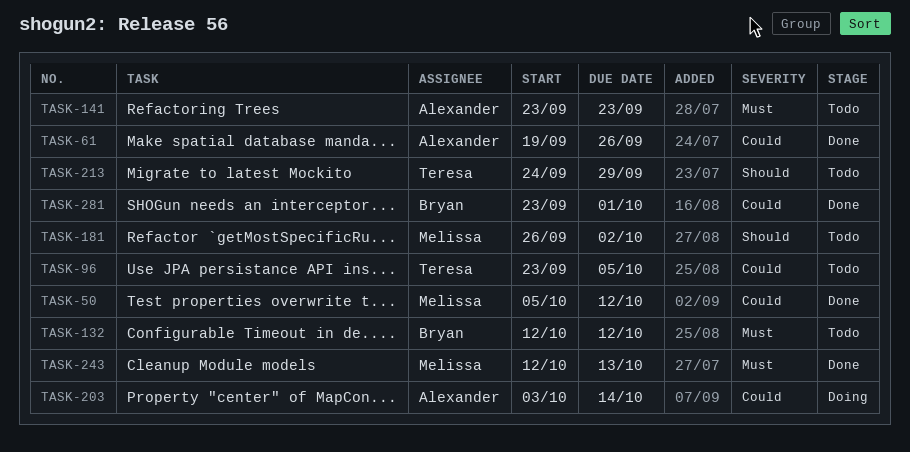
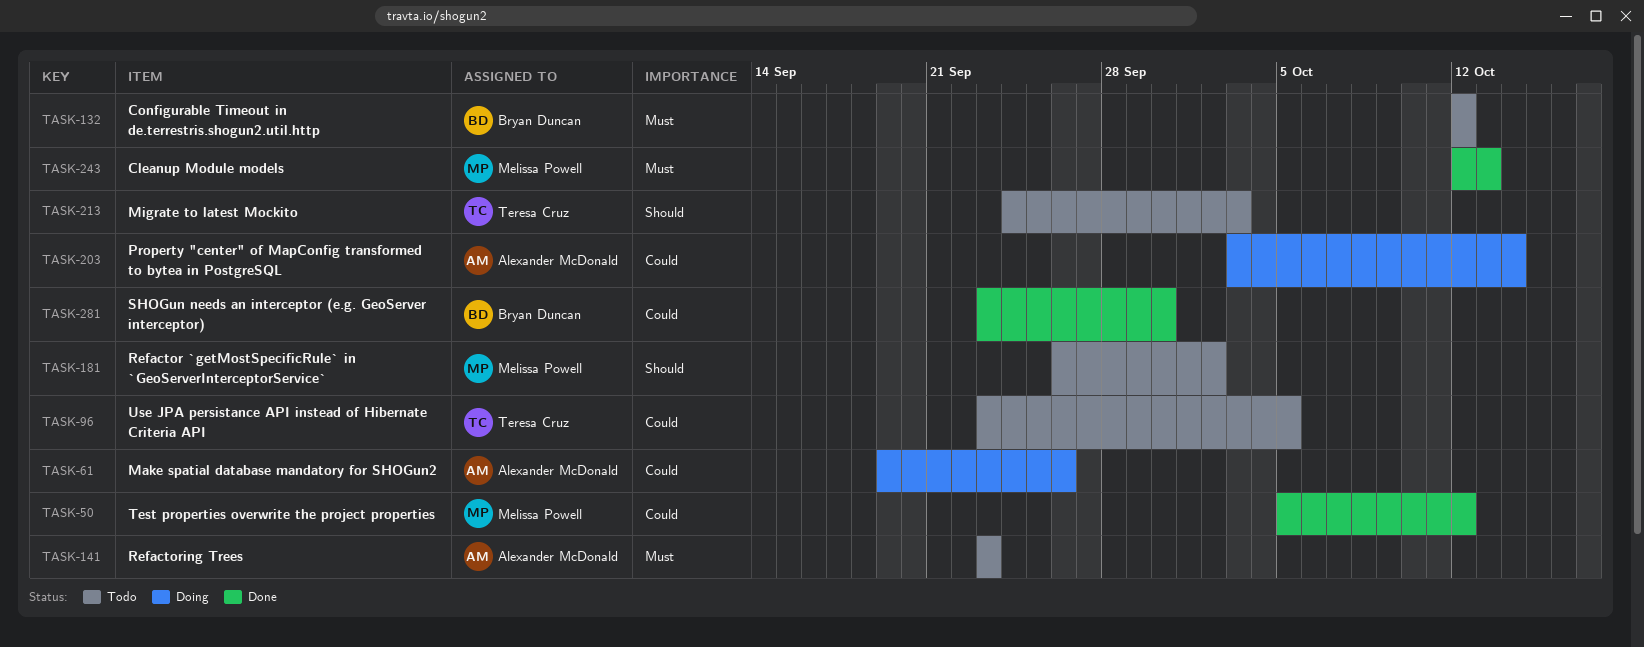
TASK-61, status: Done -> Doing
TASK-213, due: Sep 29 -> Oct 3
TASK-281, due: Oct 1 -> Sep 30

